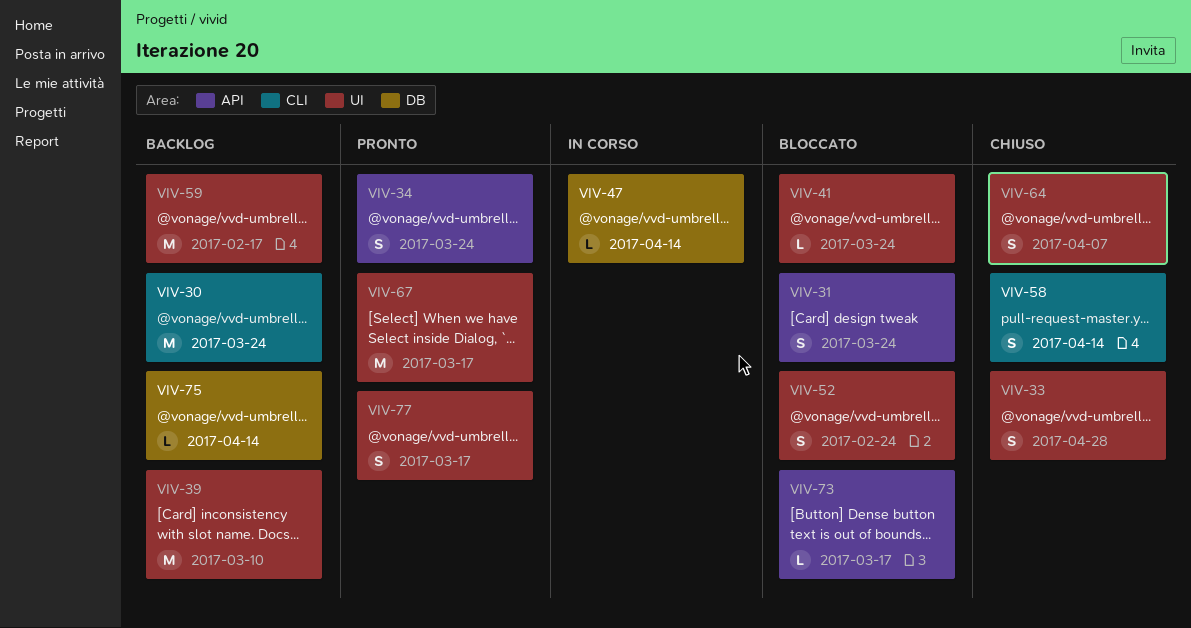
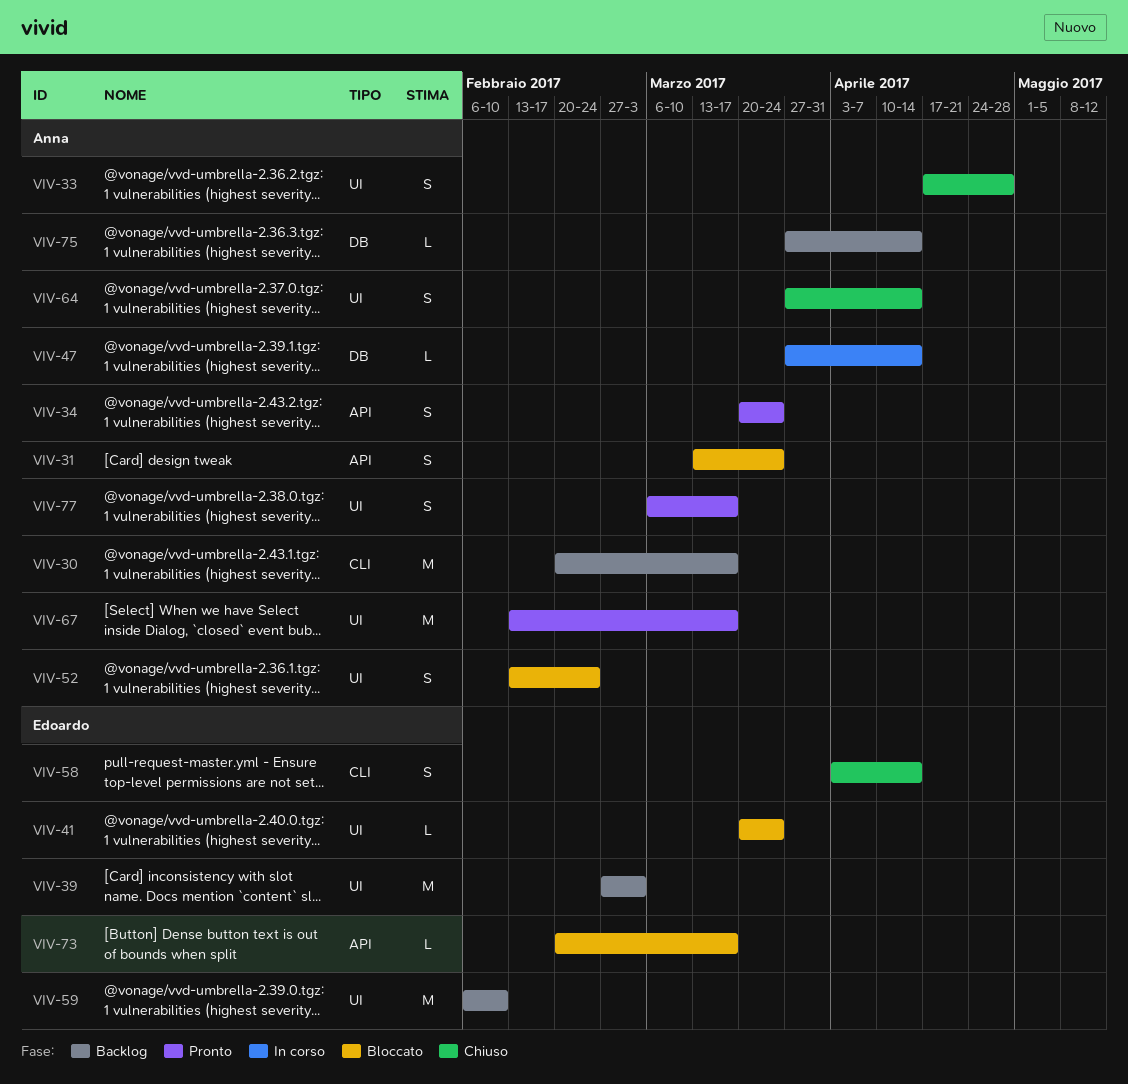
VIV-30, due: Mar 24 -> Mar 17
VIV-39, due: Mar 10 -> Mar 3
VIV-59, due: Feb 17 -> Feb 10
VIV-64, due: Apr 7 -> Apr 14

